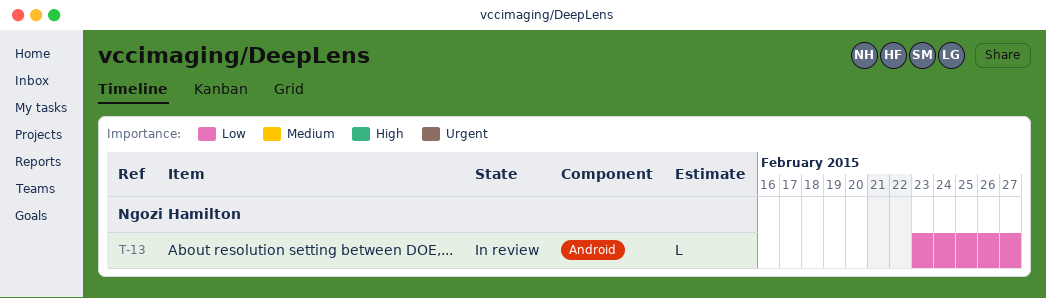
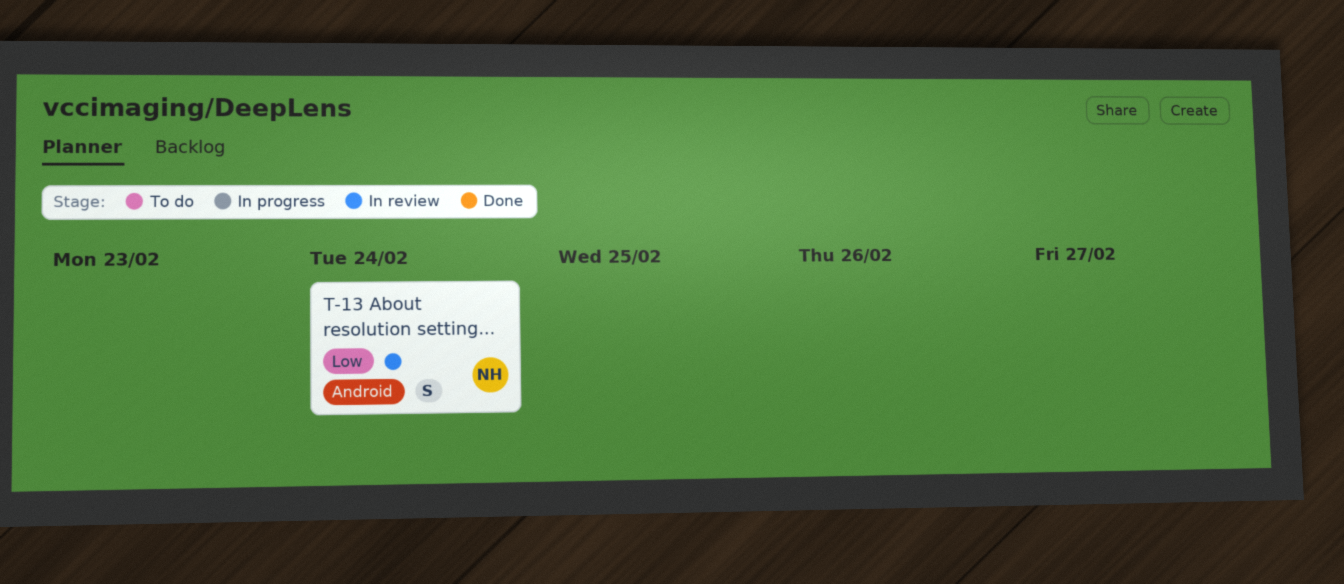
T-13, estimate: L -> S
T-13, due: Feb 27 -> Feb 24

